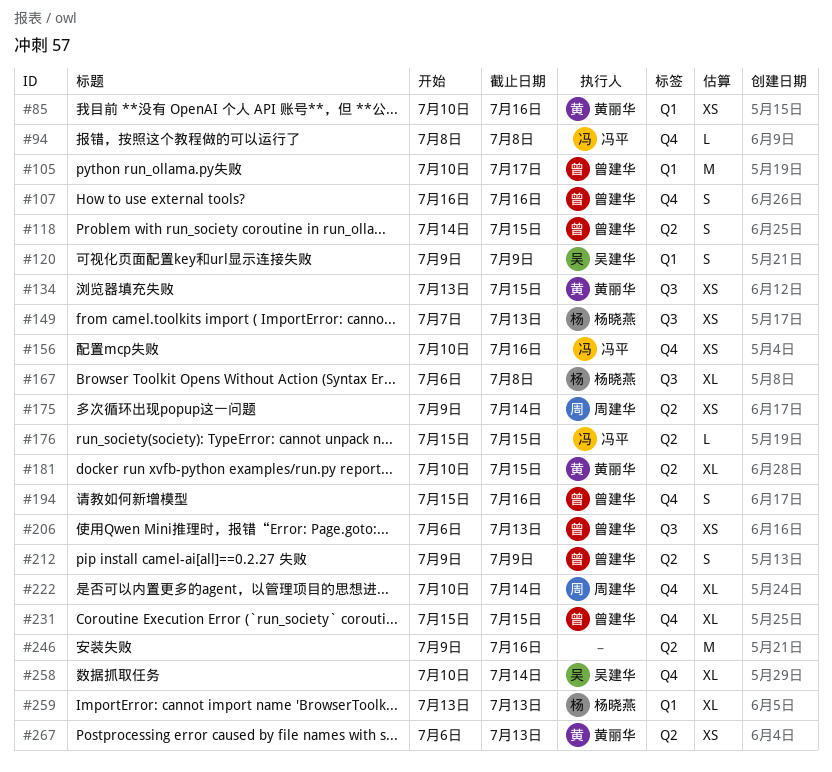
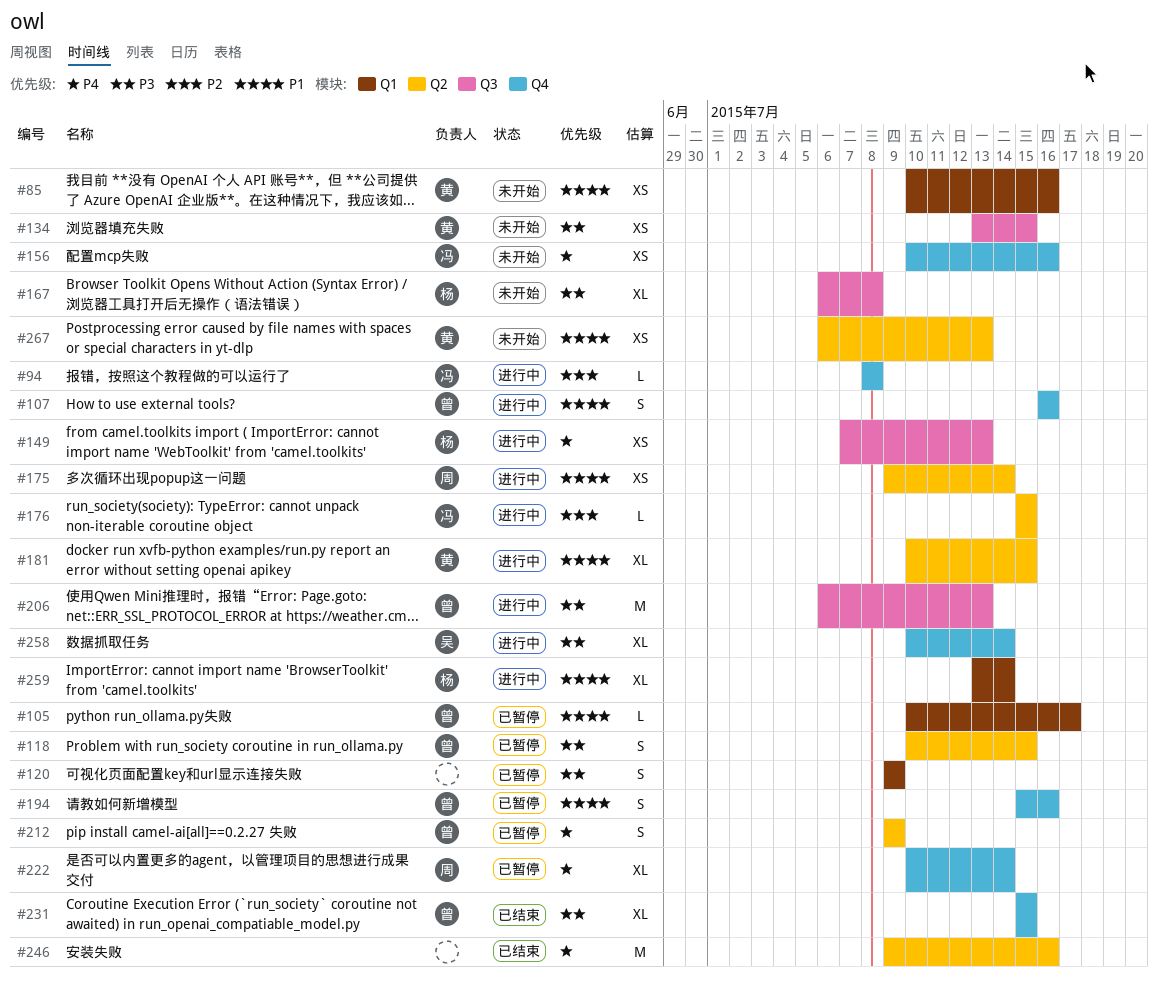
#105, estimate: M -> L
#118, start: Jul 14 -> Jul 10
#120, owner: 吴建华 -> none
#206, estimate: XS -> M
#259, due: Jul 13 -> Jul 14

